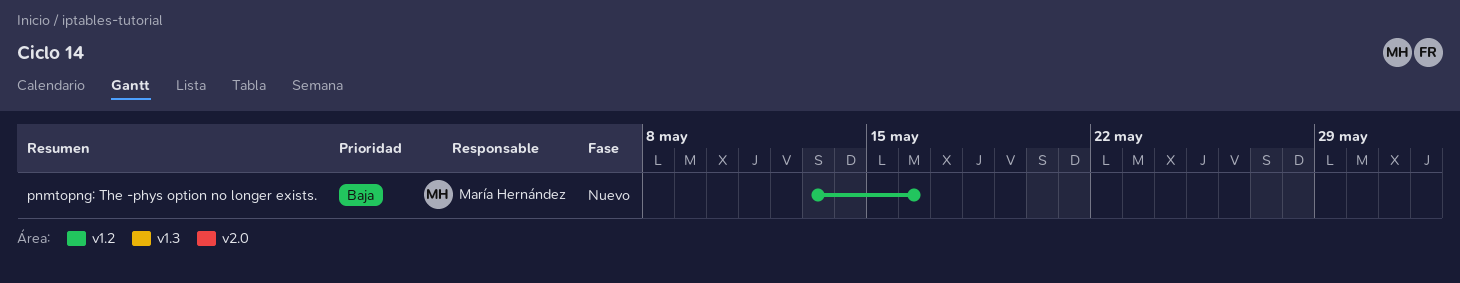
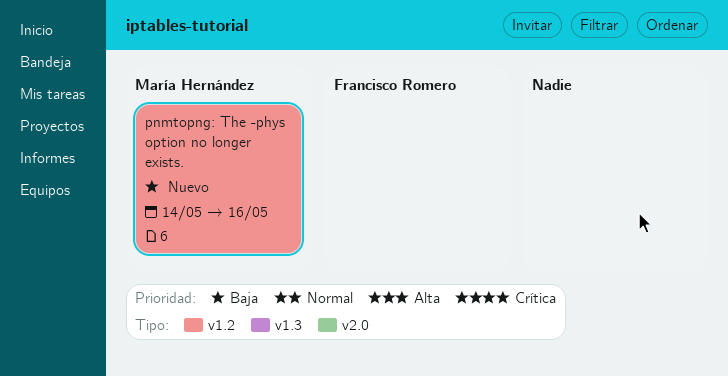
pnmtopng: The -phys option no longer exists., start: May 13 -> May 14

